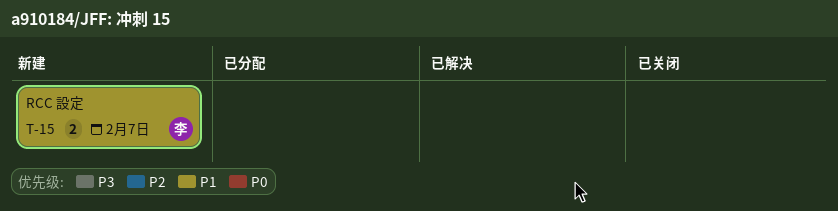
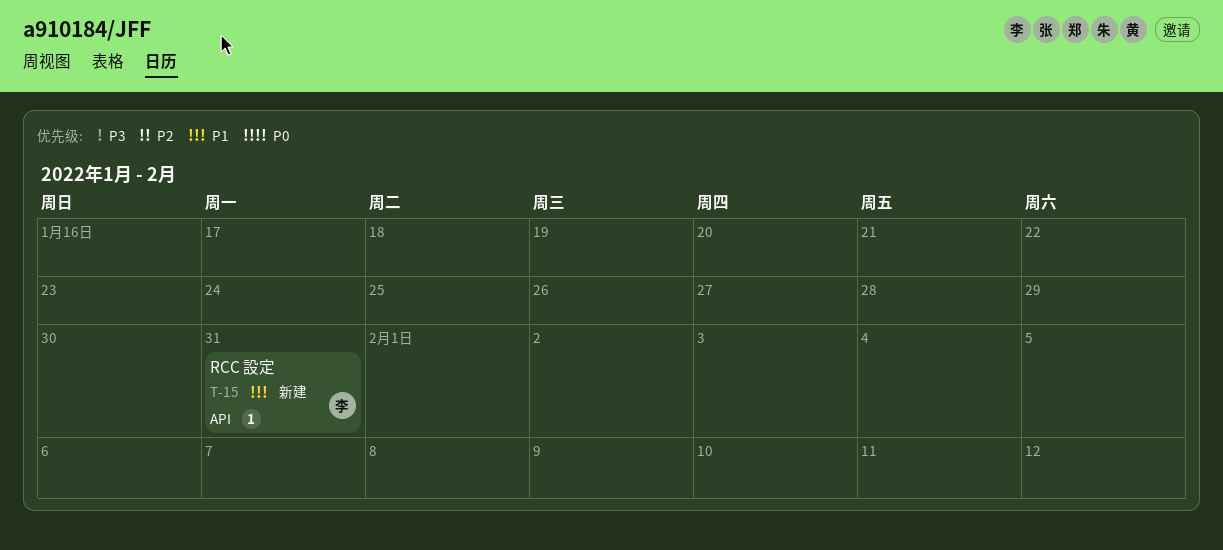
T-15, estimate: 2 -> 1
T-15, due: Feb 7 -> Jan 31

